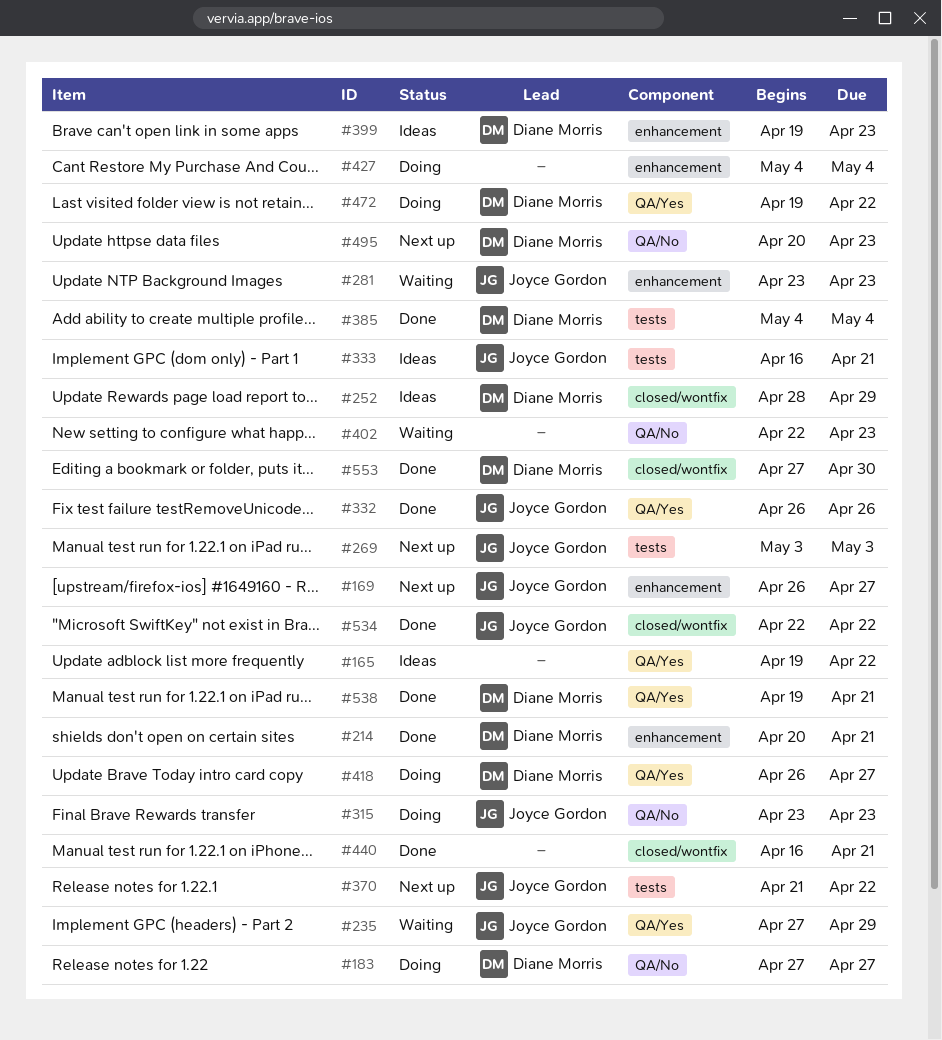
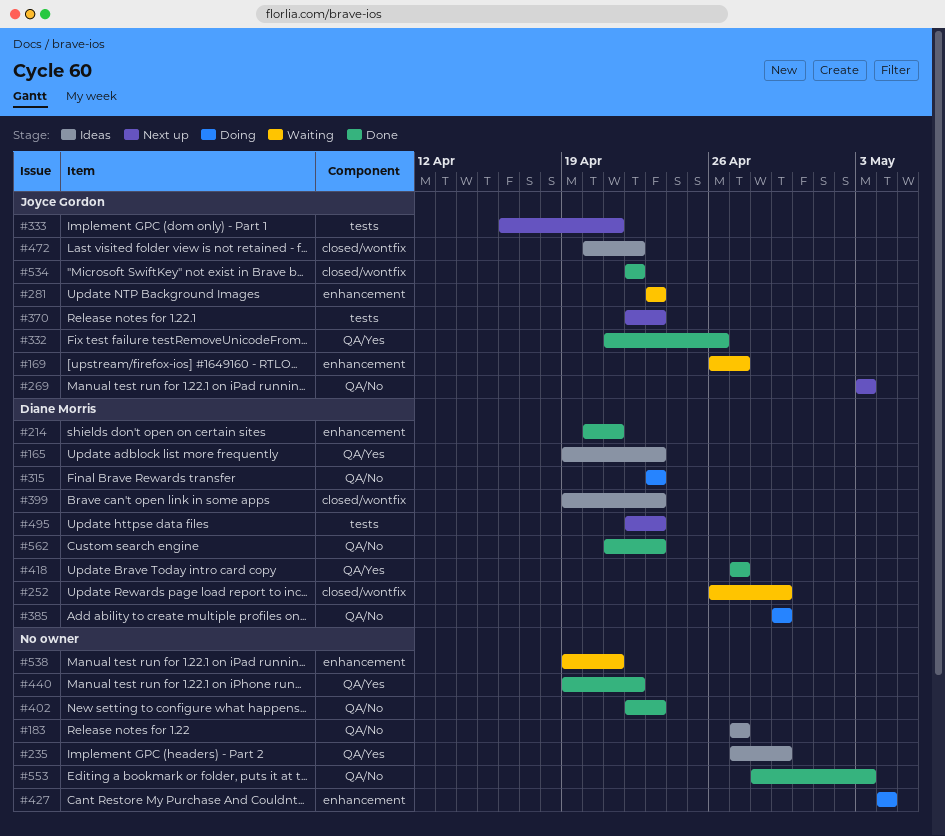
#165, owner: none -> Diane Morris
#165, due: Apr 22 -> Apr 23
#169, status: Next up -> Waiting
#183, status: Doing -> Ideas
#183, owner: Diane Morris -> none
#235, status: Waiting -> Ideas
#235, owner: Joyce Gordon -> none
#252, status: Ideas -> Waiting
#252, start: Apr 28 -> Apr 26
#269, label: tests -> QA/No
#315, owner: Joyce Gordon -> Diane Morris
#332, start: Apr 26 -> Apr 21
#333, status: Ideas -> Next up
#370, start: Apr 21 -> Apr 22
#370, due: Apr 22 -> Apr 23
#385, status: Done -> Doing
#385, label: tests -> QA/No
#385, start: May 4 -> Apr 29
#385, due: May 4 -> Apr 29
#399, label: enhancement -> closed/wontfix
#402, status: Waiting -> Done
#418, status: Doing -> Done
#418, start: Apr 26 -> Apr 27
#440, label: closed/wontfix -> QA/Yes
#440, start: Apr 16 -> Apr 19
#440, due: Apr 21 -> Apr 22
#472, status: Doing -> Ideas
#472, owner: Diane Morris -> Joyce Gordon
#472, label: QA/Yes -> closed/wontfix
#472, start: Apr 19 -> Apr 20
#495, label: QA/No -> tests
#495, start: Apr 20 -> Apr 22
#538, status: Done -> Waiting
#538, owner: Diane Morris -> none
#538, label: QA/Yes -> enhancement
#553, owner: Diane Morris -> none
#553, label: closed/wontfix -> QA/No
#553, start: Apr 27 -> Apr 28
#553, due: Apr 30 -> May 3
#562: none -> present

